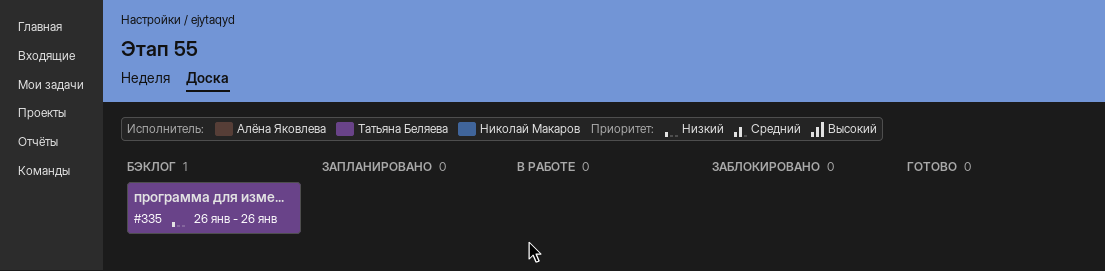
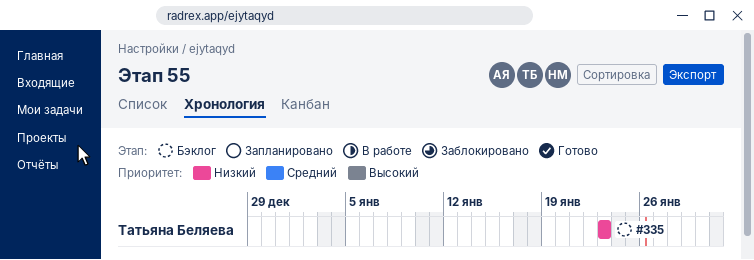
#335, start: Jan 26 -> Jan 23
#335, due: Jan 26 -> Jan 23

